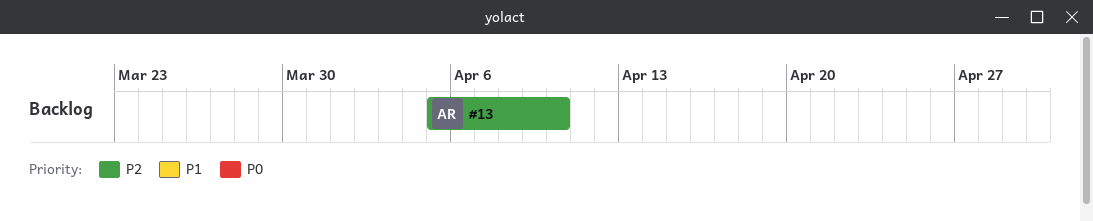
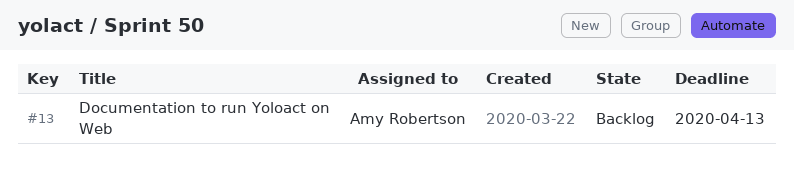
#13, due: Apr 10 -> Apr 13

